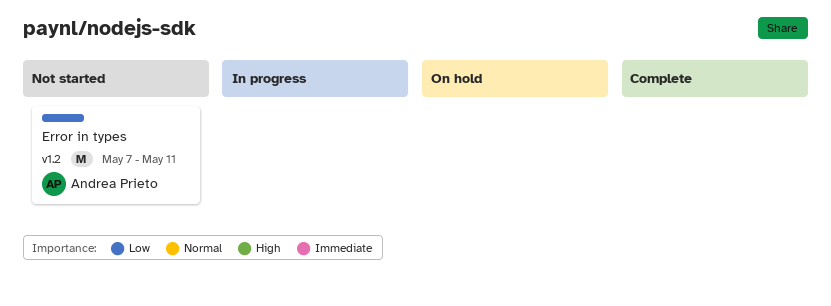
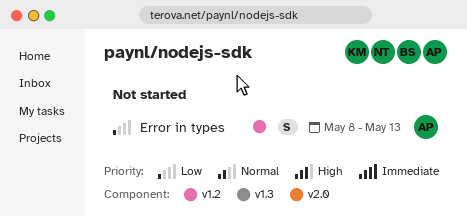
Error in types, estimate: M -> S
Error in types, start: May 7 -> May 8
Error in types, due: May 11 -> May 13

